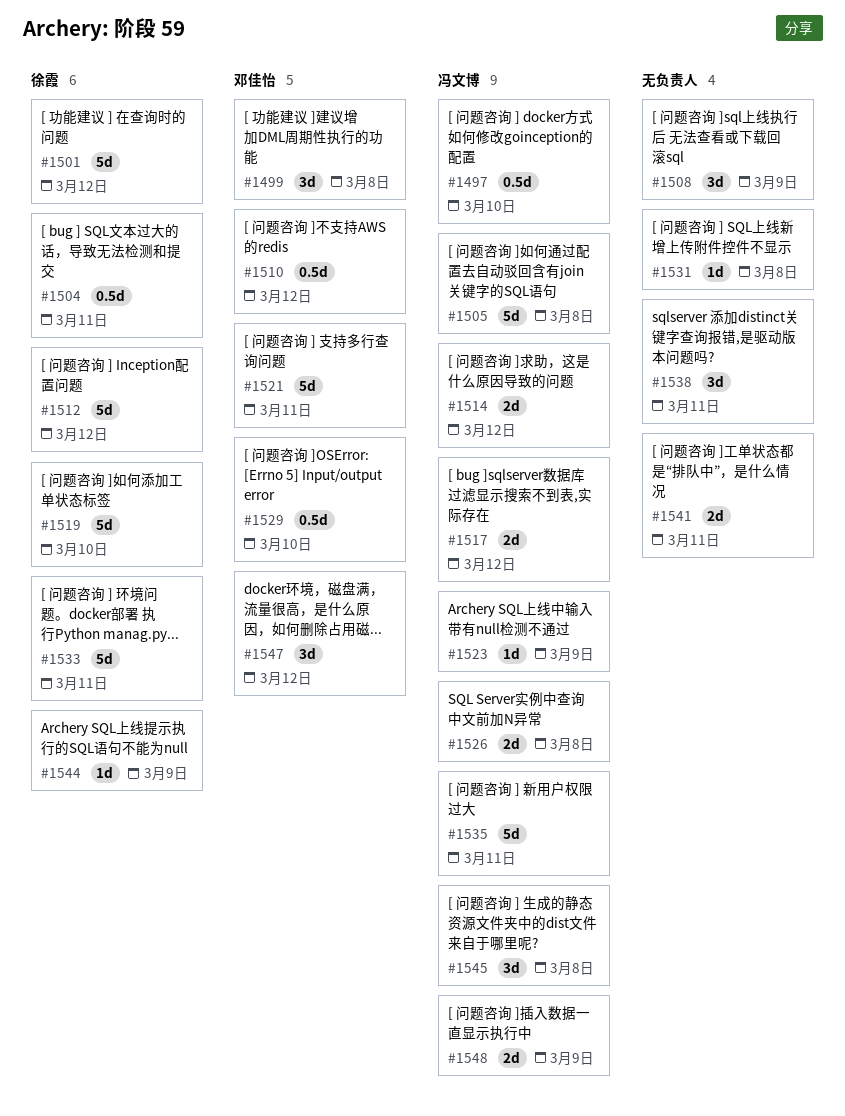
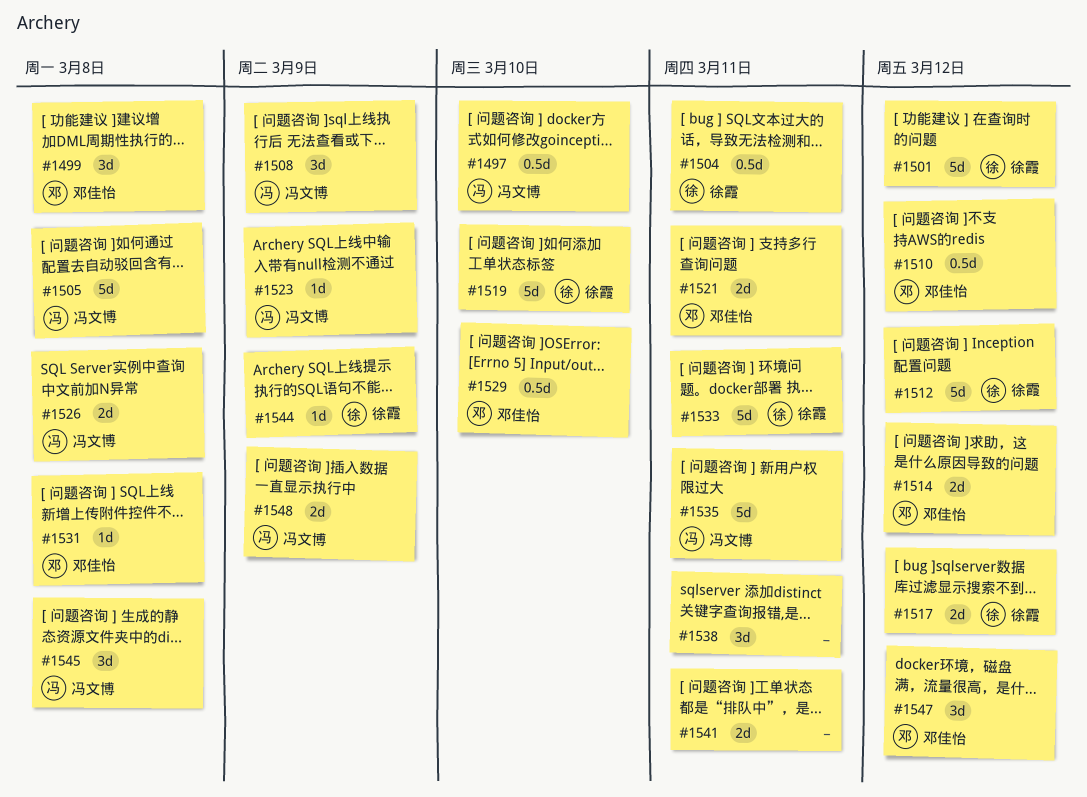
#1508, owner: none -> 冯文博
#1514, owner: 冯文博 -> 邓佳怡
#1517, owner: 冯文博 -> 徐霞
#1521, estimate: 5d -> 2d
#1531, owner: none -> 邓佳怡

